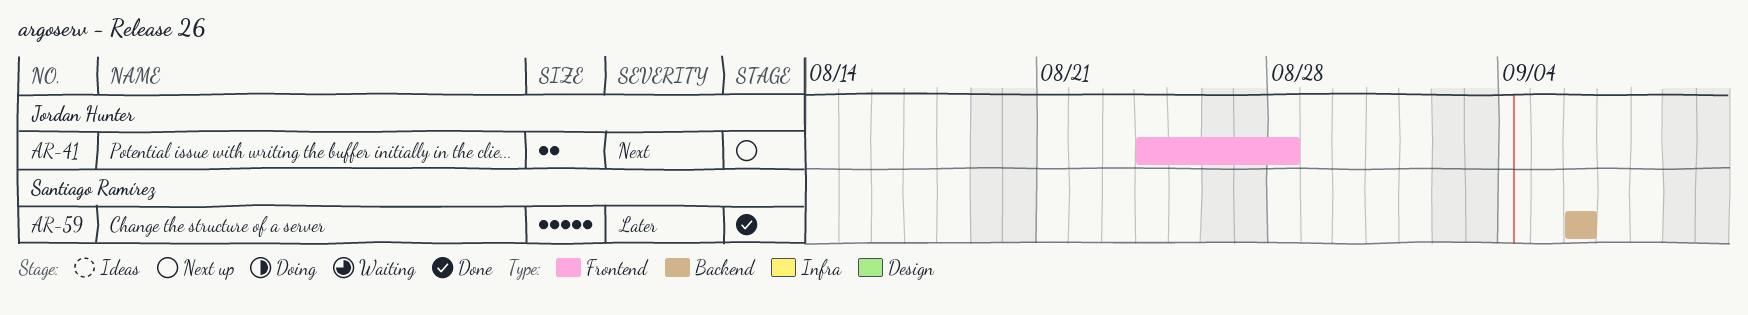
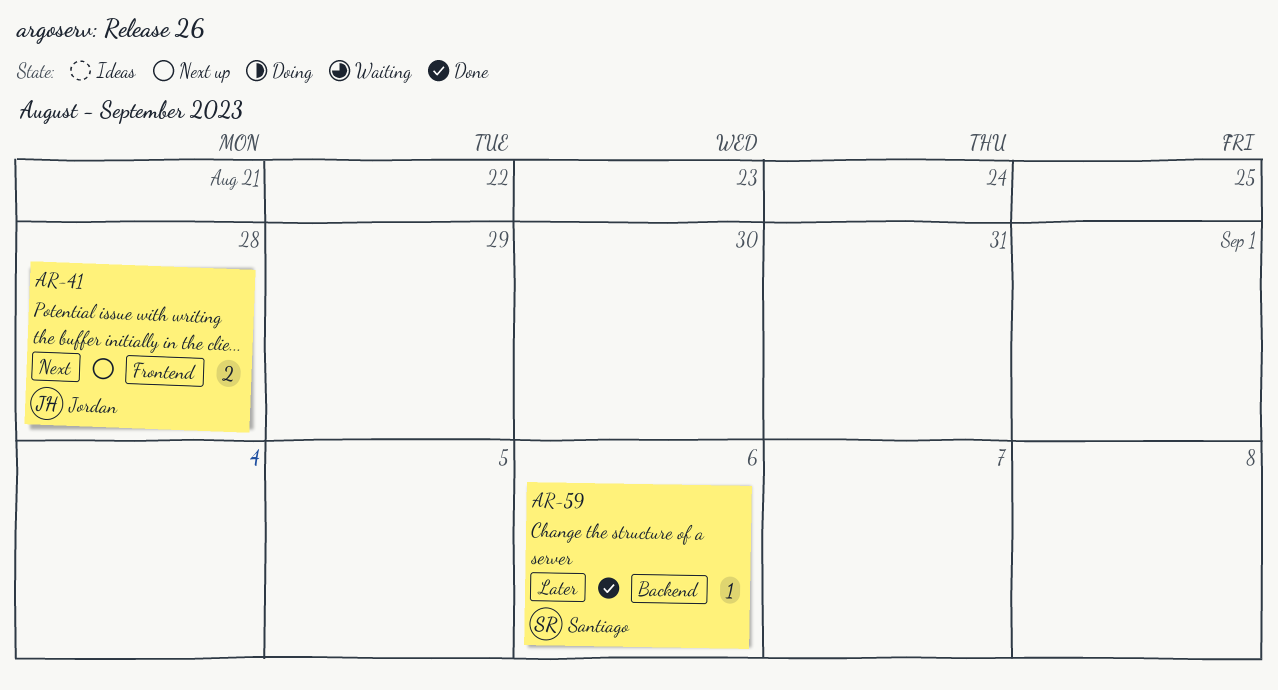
AR-59, estimate: 5 -> 1

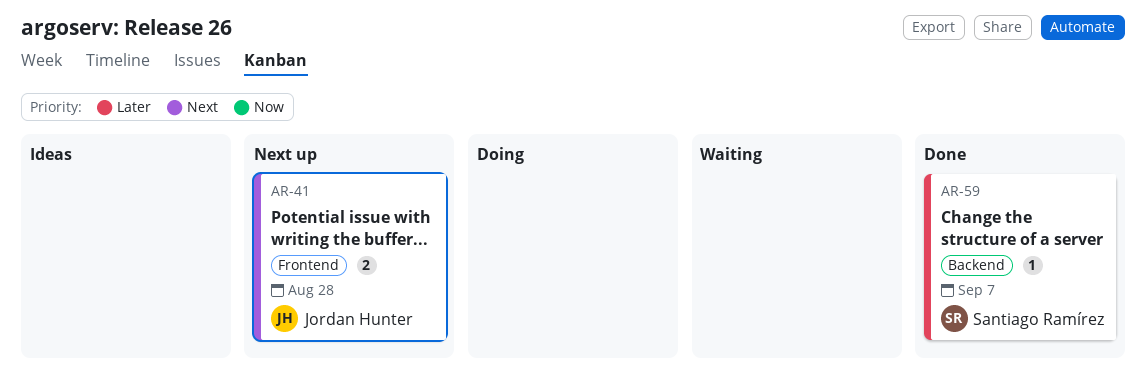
AR-59, due: Sep 6 -> Sep 7

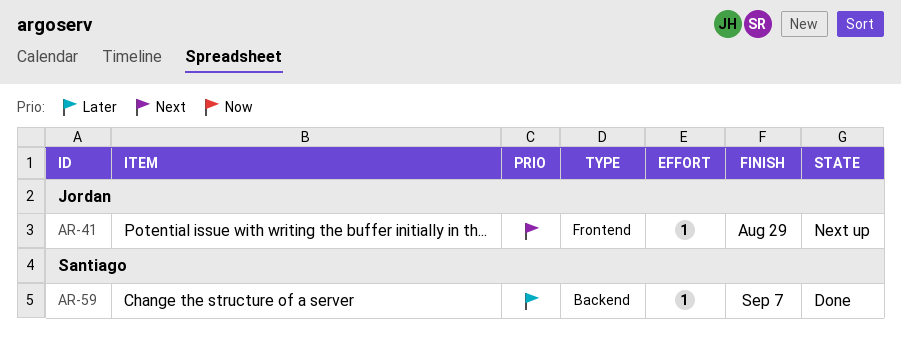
AR-41, estimate: 2 -> 1
AR-41, due: Aug 28 -> Aug 29

